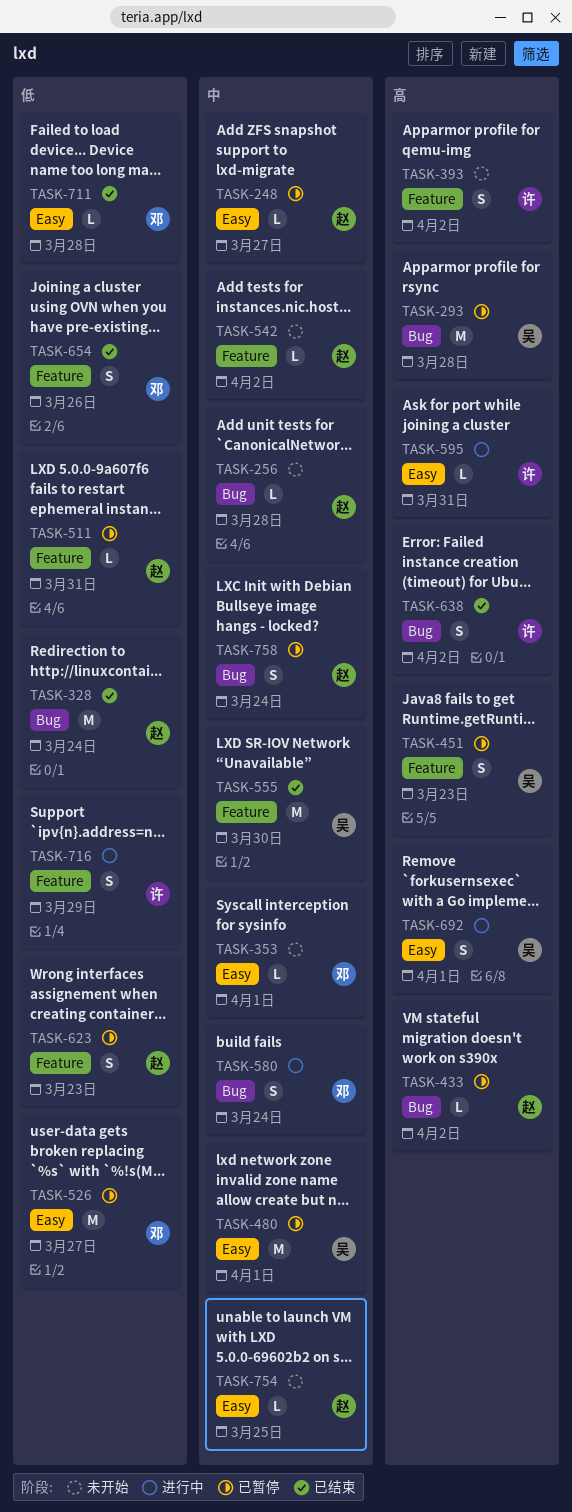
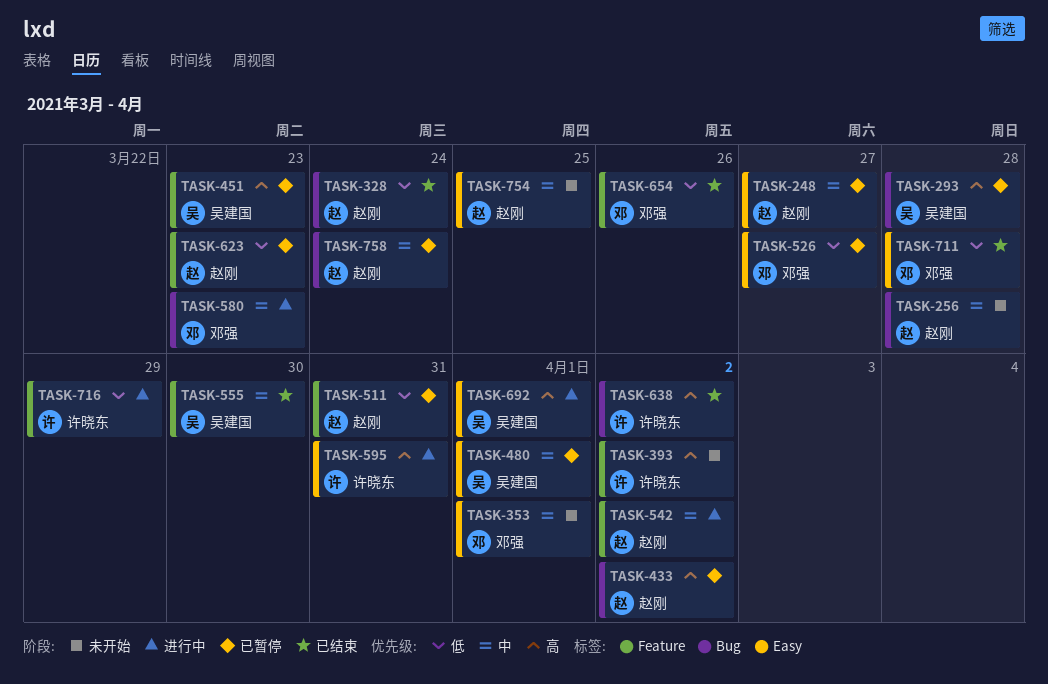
TASK-542, status: 未开始 -> 进行中
TASK-580, due: Mar 24 -> Mar 23

